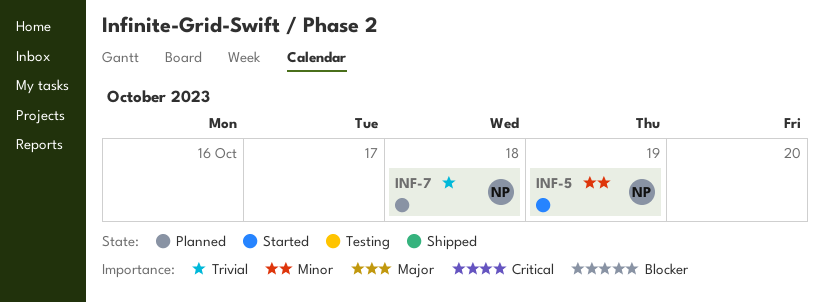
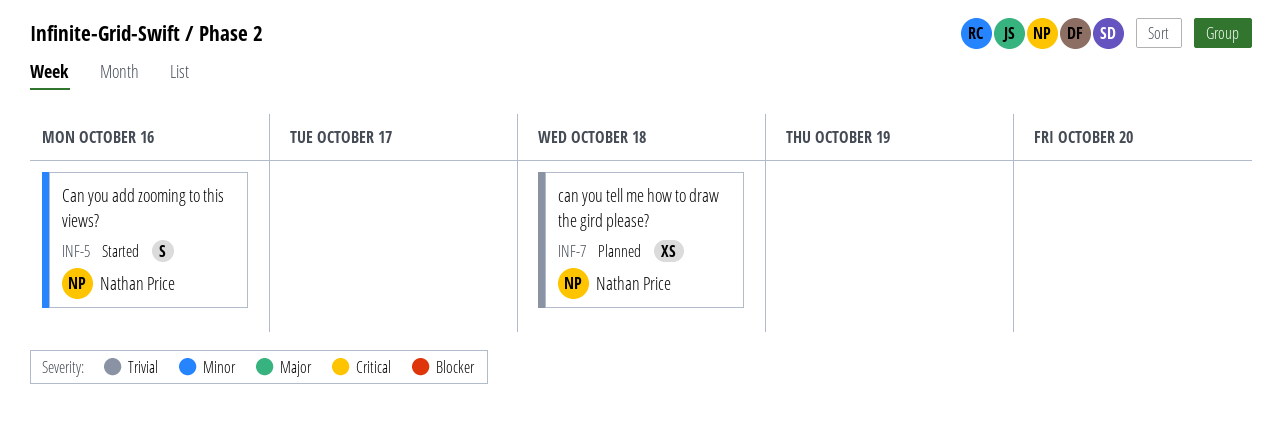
INF-5, due: Oct 19 -> Oct 16

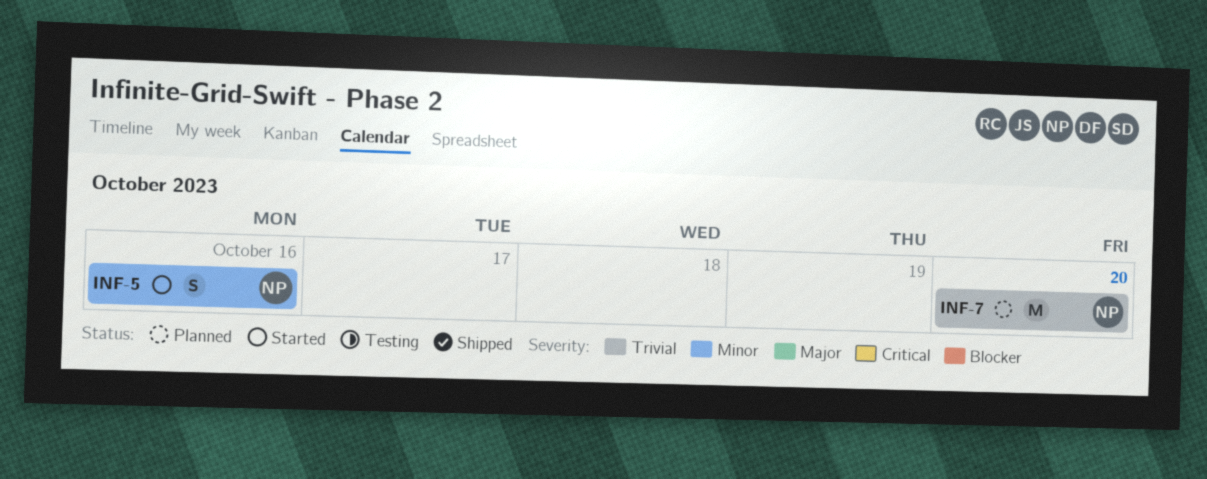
INF-7, estimate: XS -> M
INF-7, due: Oct 18 -> Oct 20

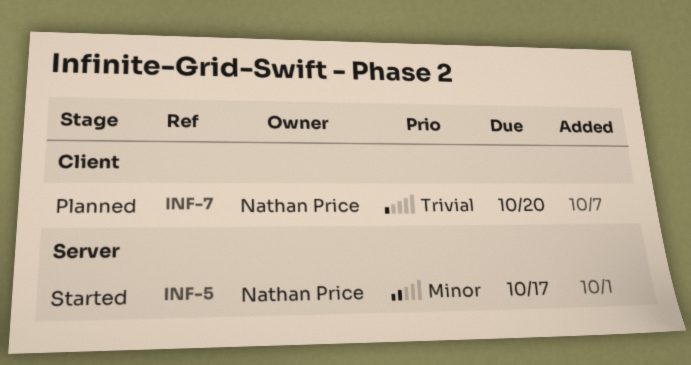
INF-5, due: Oct 16 -> Oct 17

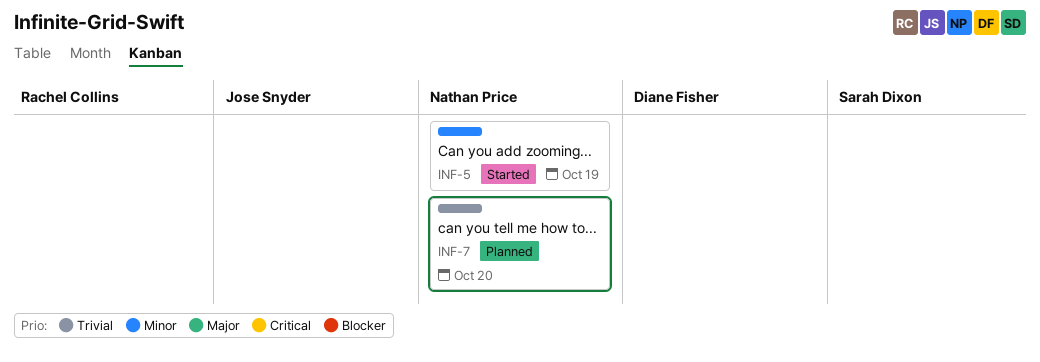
INF-5, due: Oct 17 -> Oct 19

